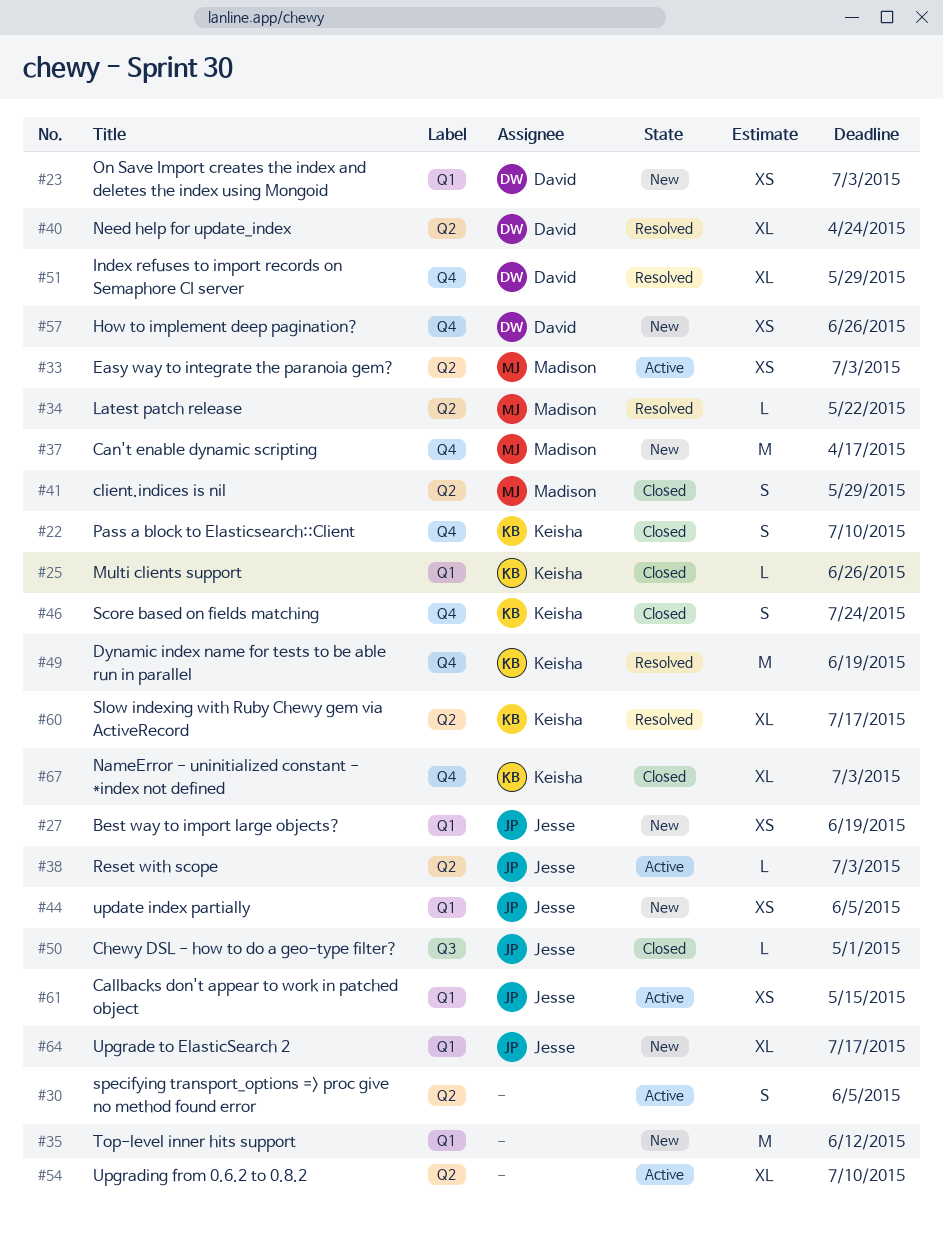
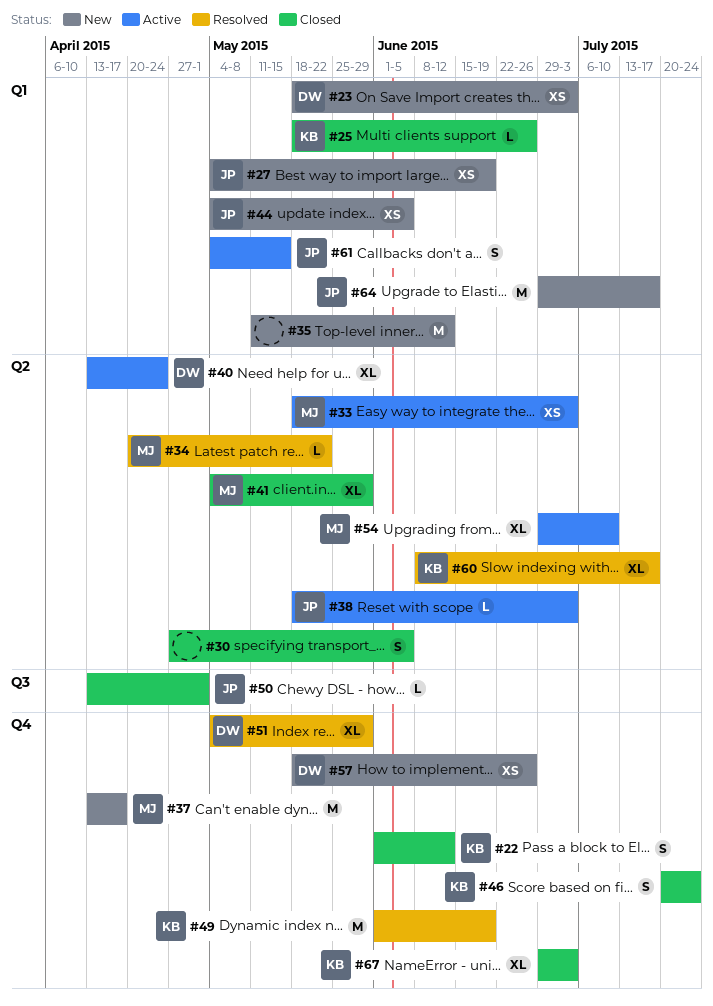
#22, due: Jul 10 -> Jun 12
#30, status: Active -> Closed
#40, status: Resolved -> Active
#41, estimate: S -> XL
#54, owner: none -> Madison
#61, estimate: XS -> S
#64, estimate: XL -> M

